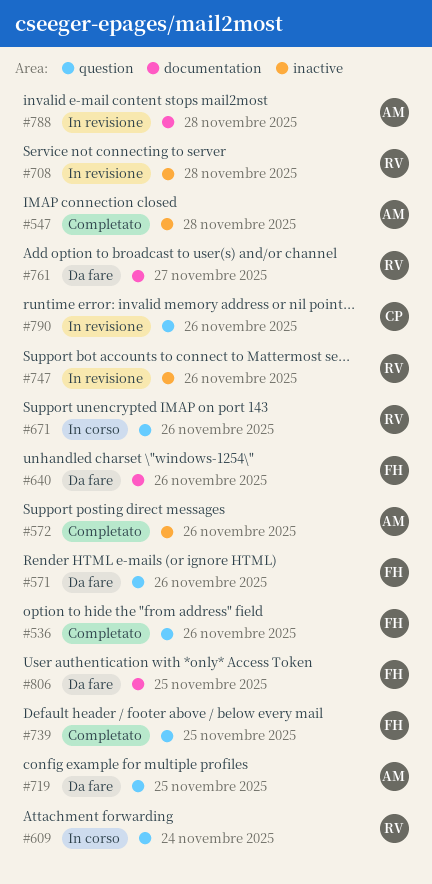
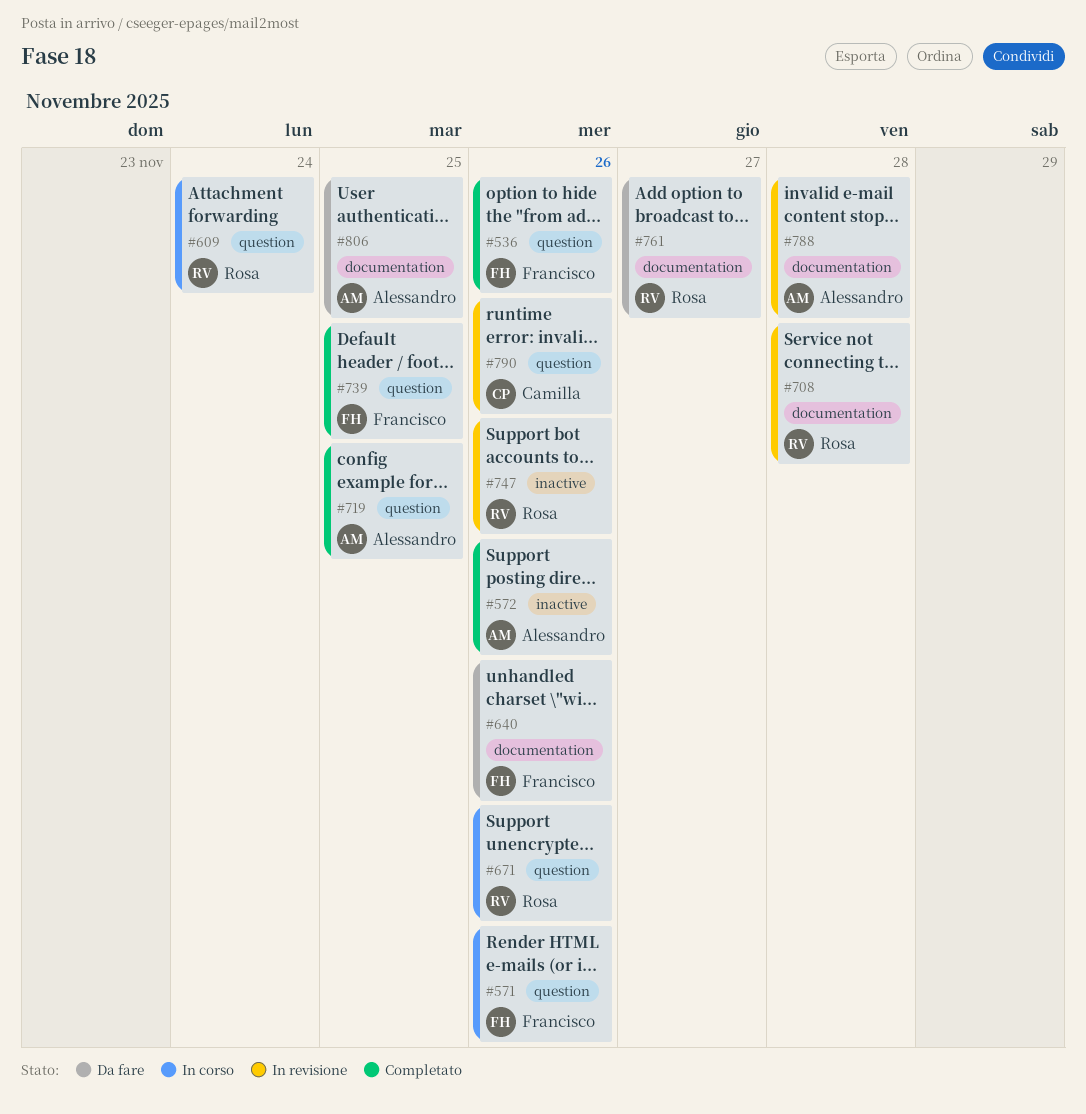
#547: present -> none
#571, status: Da fare -> In corso
#708, label: inactive -> documentation
#719, status: Da fare -> Completato
#806, owner: Francisco -> Alessandro

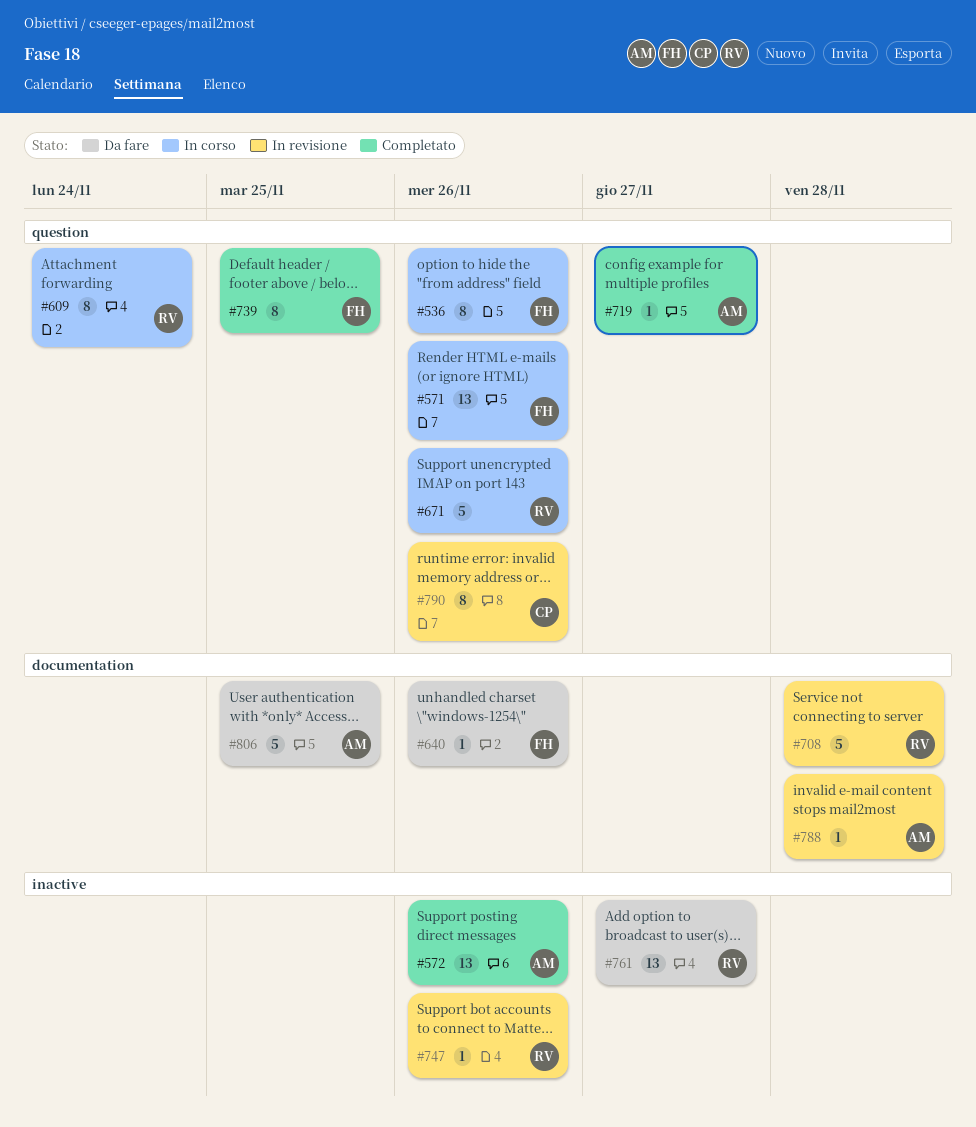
#536, status: Completato -> In corso
#719, due: Nov 25 -> Nov 27
#761, label: documentation -> inactive

